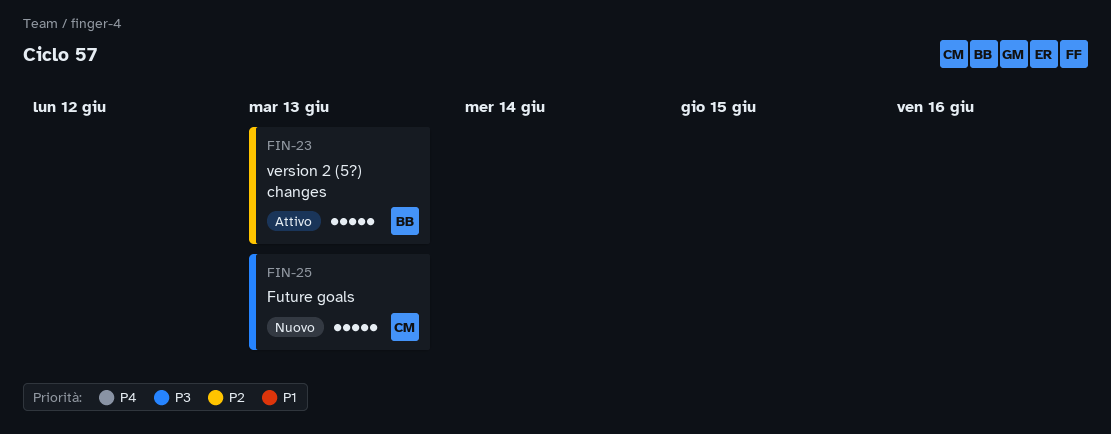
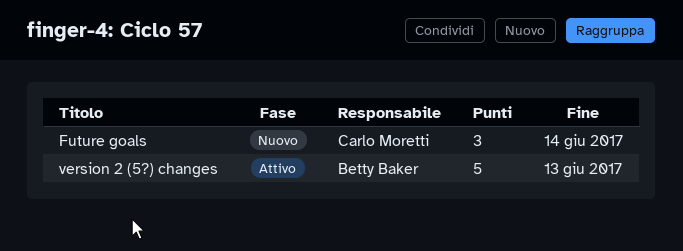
Future goals, estimate: 5 -> 3
Future goals, due: Jun 13 -> Jun 14

